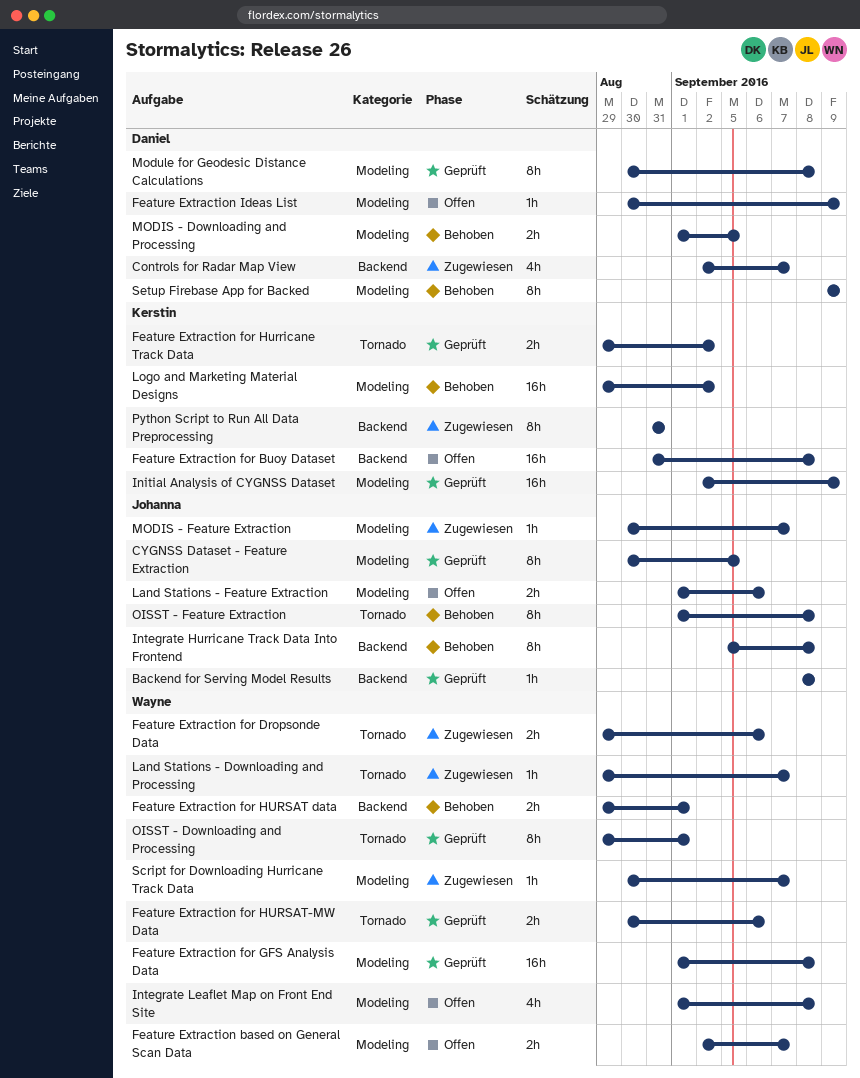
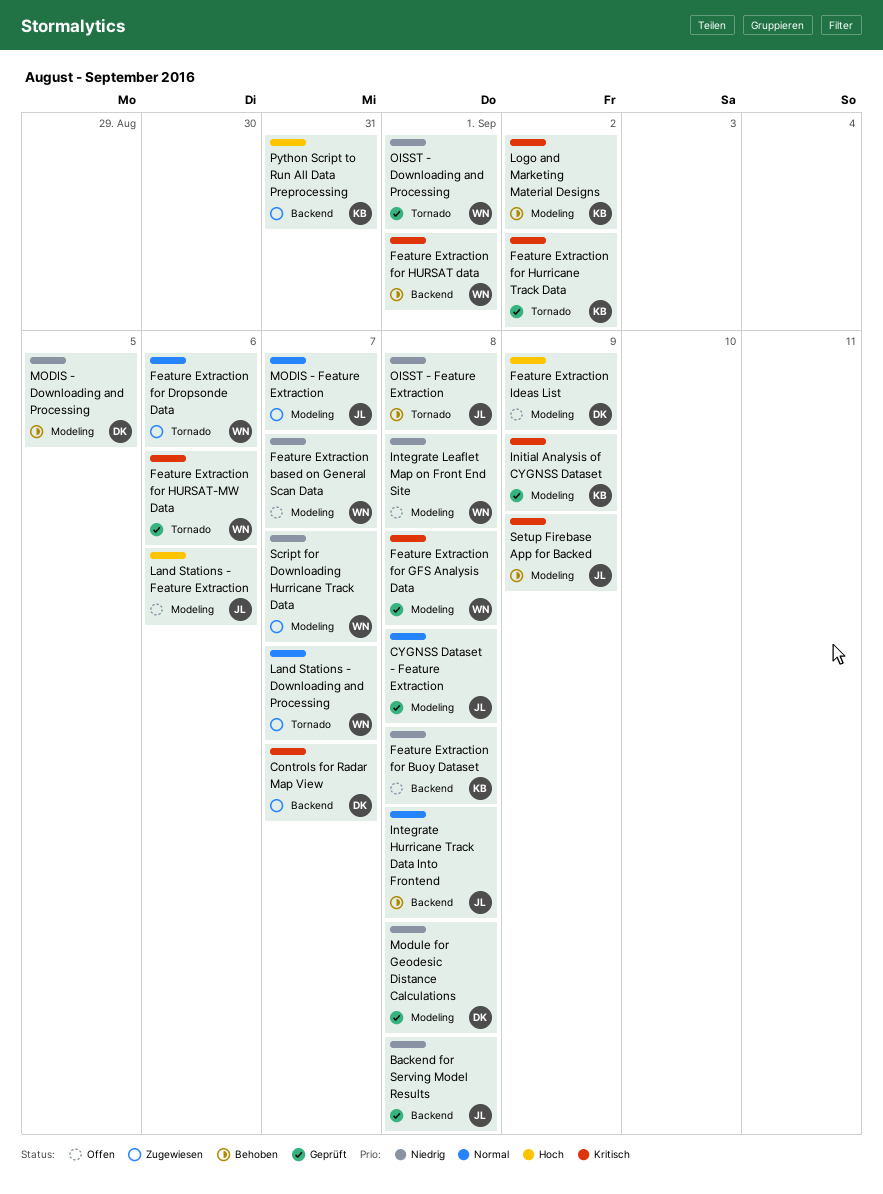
CYGNSS Dataset - Feature Extraction, due: Sep 5 -> Sep 8
Setup Firebase App for Backed, owner: Daniel -> Johanna

